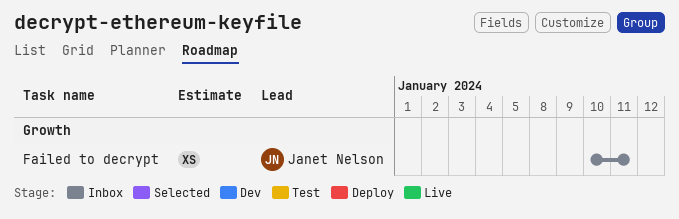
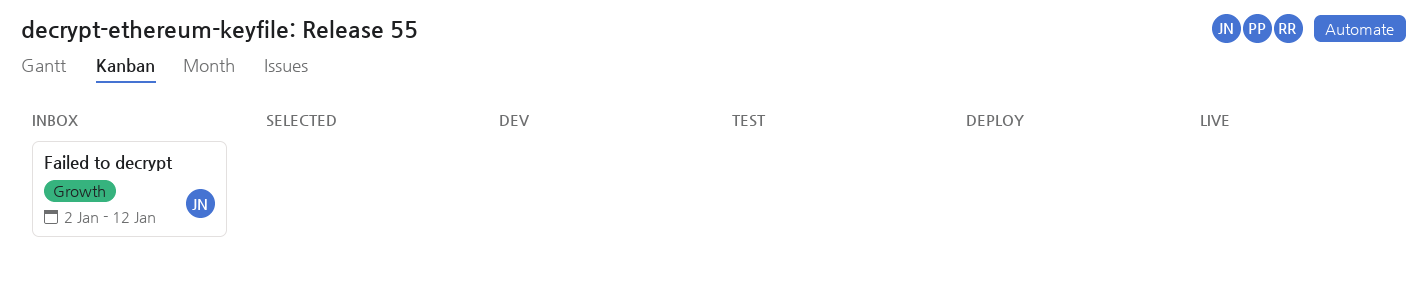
Failed to decrypt, start: Jan 10 -> Jan 2
Failed to decrypt, due: Jan 11 -> Jan 12

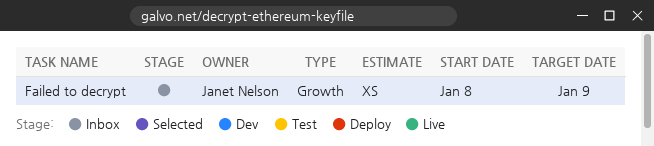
Failed to decrypt, start: Jan 2 -> Jan 8
Failed to decrypt, due: Jan 12 -> Jan 9

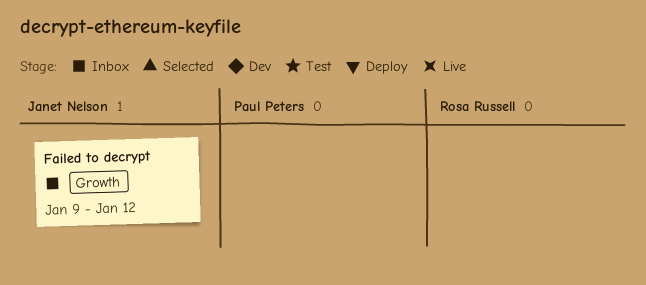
Failed to decrypt, start: Jan 8 -> Jan 9
Failed to decrypt, due: Jan 9 -> Jan 12

